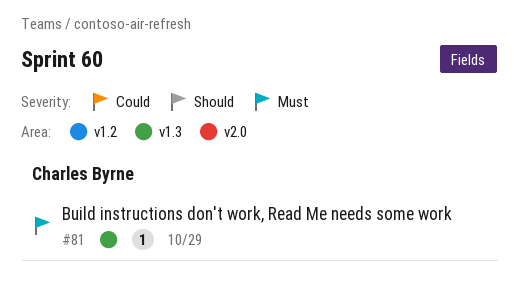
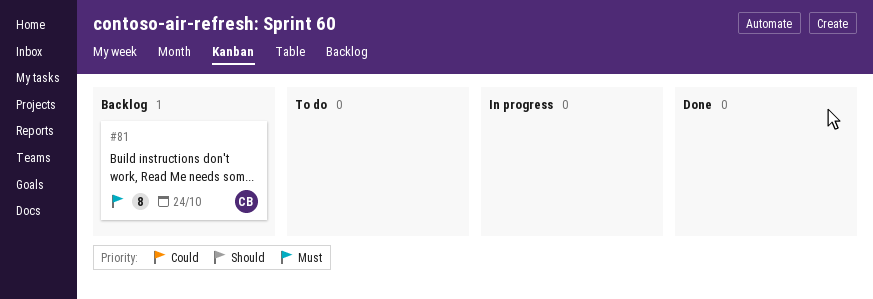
#81, estimate: 1 -> 8
#81, due: Oct 29 -> Oct 24

